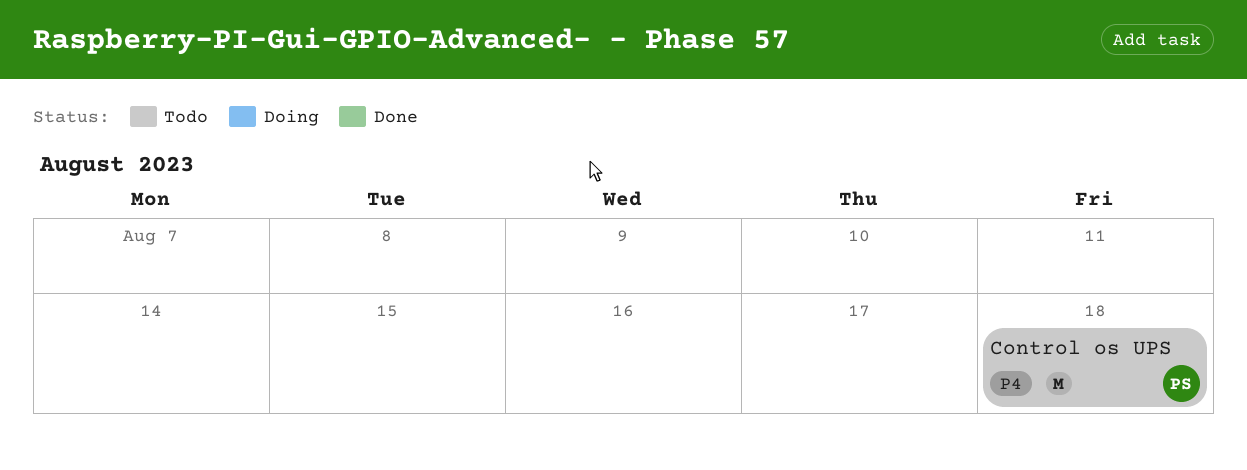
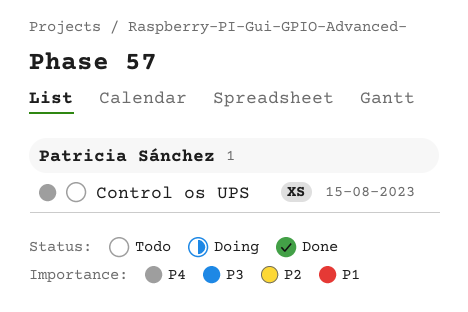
Control os UPS, estimate: M -> XS
Control os UPS, due: Aug 18 -> Aug 15

